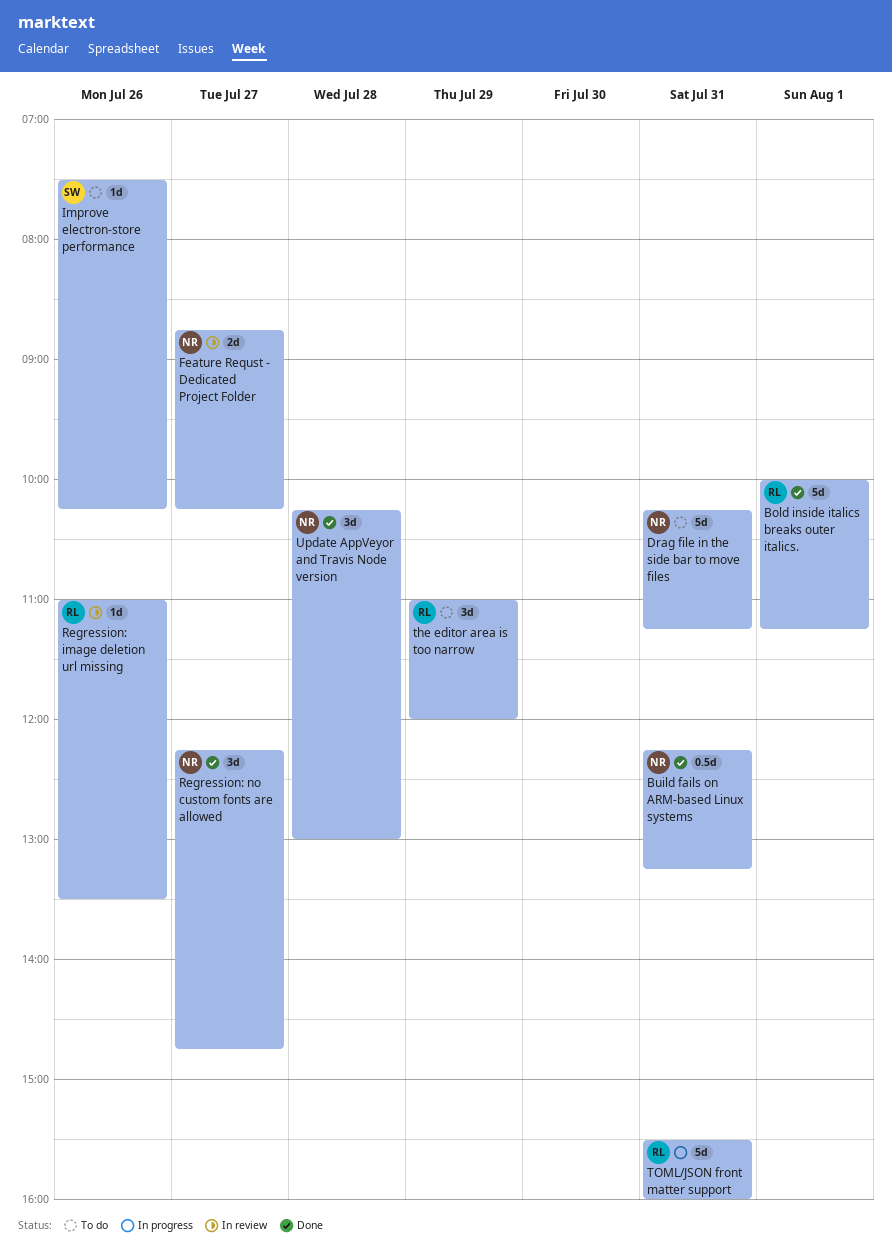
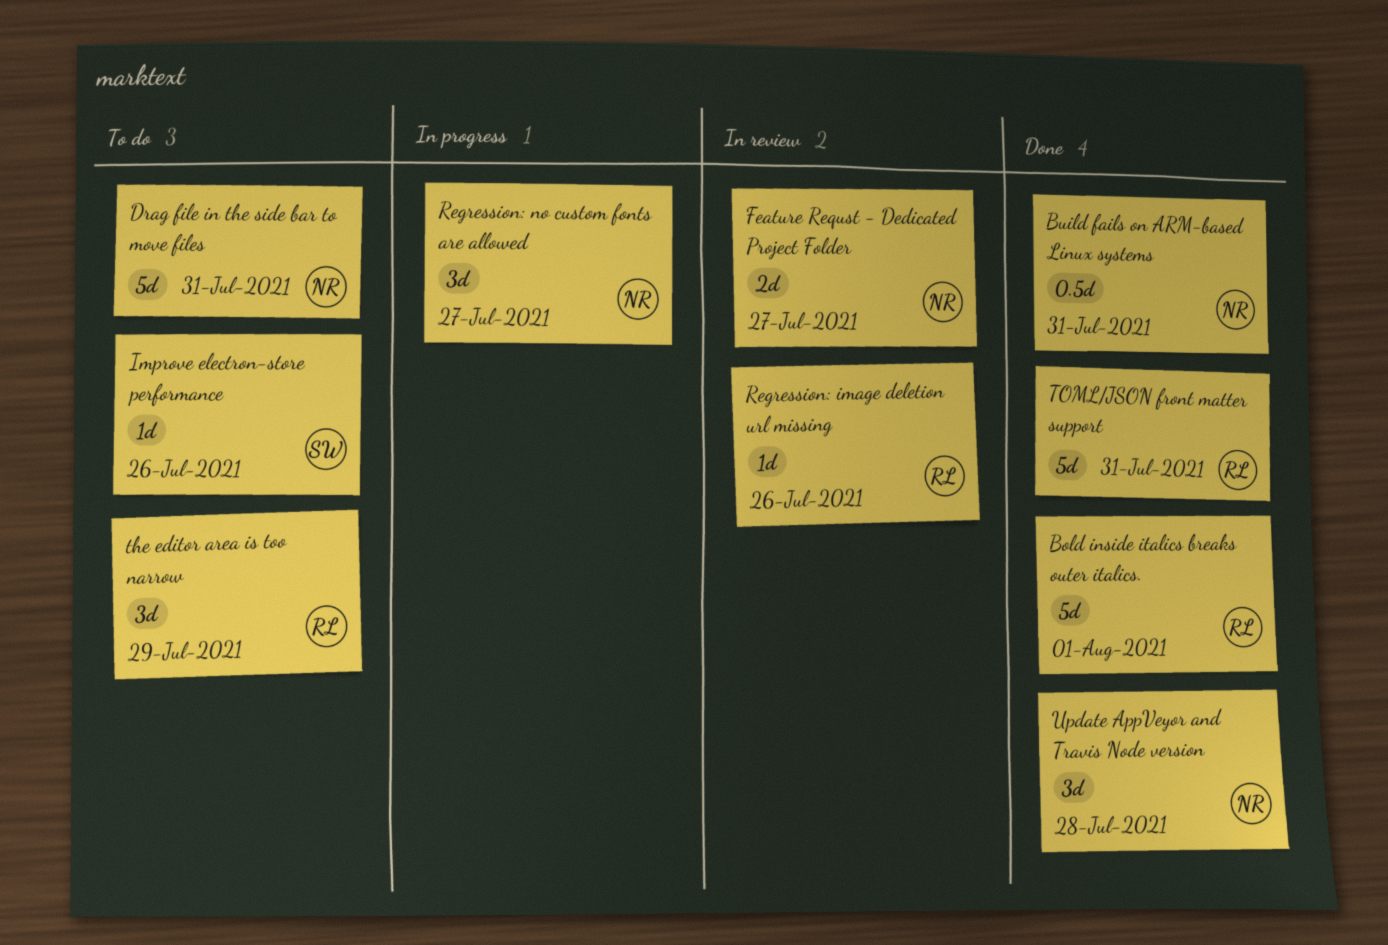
Regression: no custom fonts are allowed, status: Done -> In progress
TOML/JSON front matter support, status: In progress -> Done

